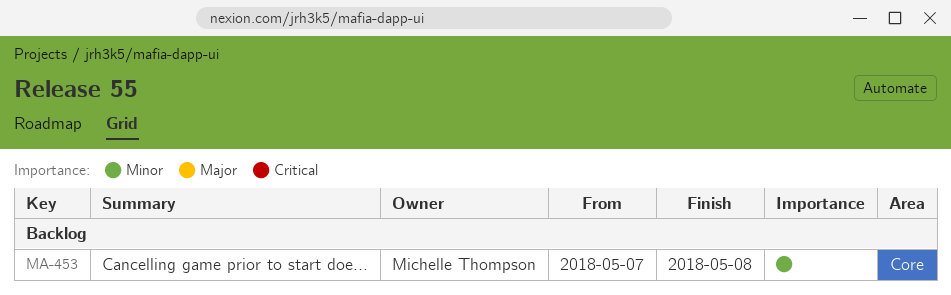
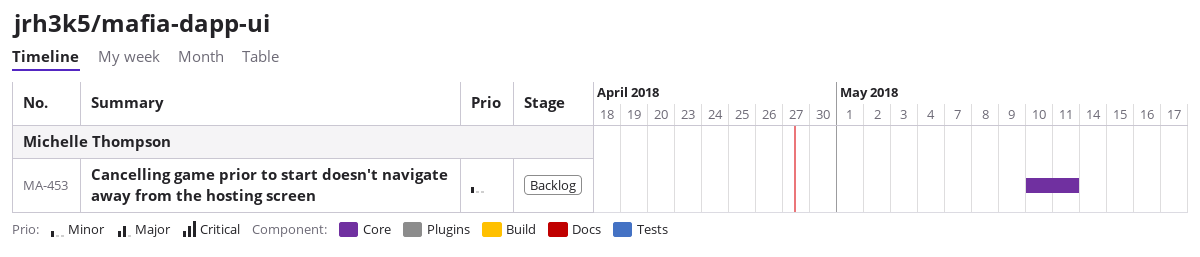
MA-453, start: May 7 -> May 10
MA-453, due: May 8 -> May 11

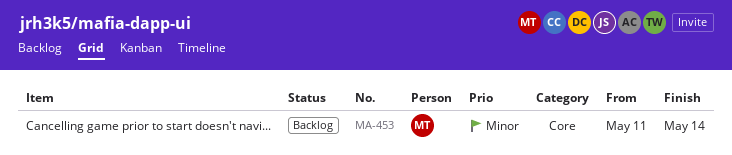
MA-453, start: May 10 -> May 11
MA-453, due: May 11 -> May 14

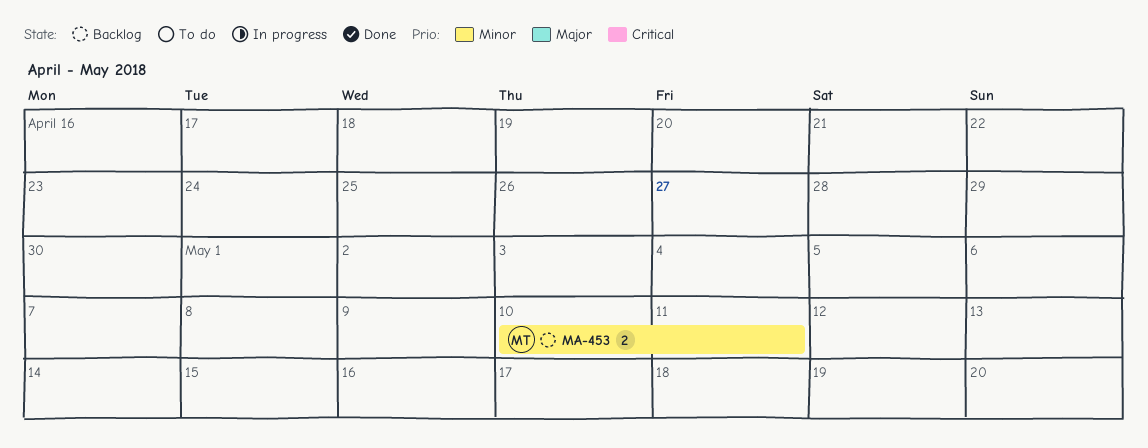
MA-453, start: May 11 -> May 10
MA-453, due: May 14 -> May 11

